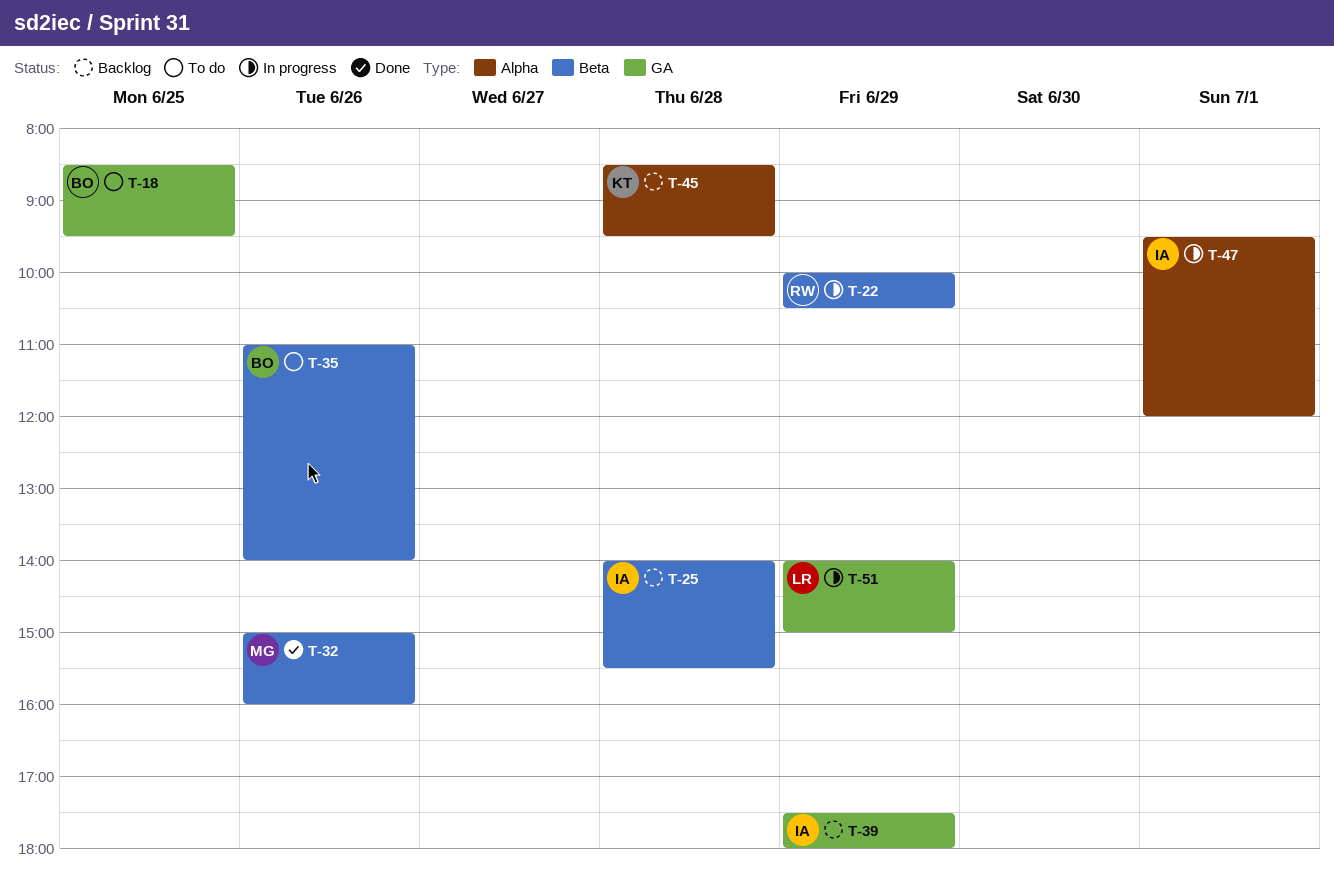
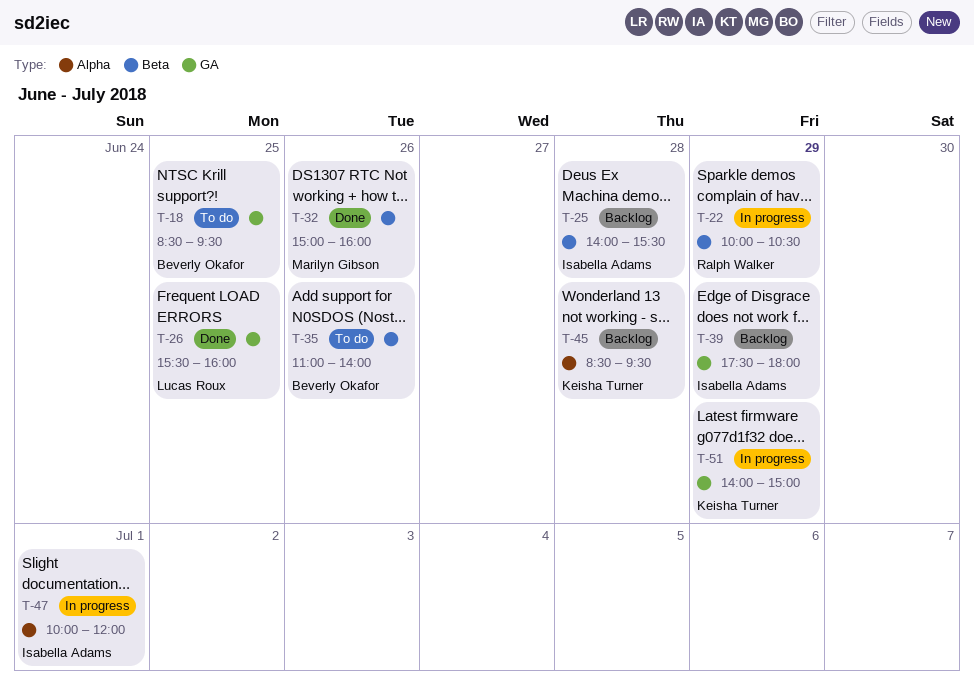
T-26: none -> present
T-47, begins: 09:30 -> 10:00
T-51, owner: Lucas Roux -> Keisha Turner

